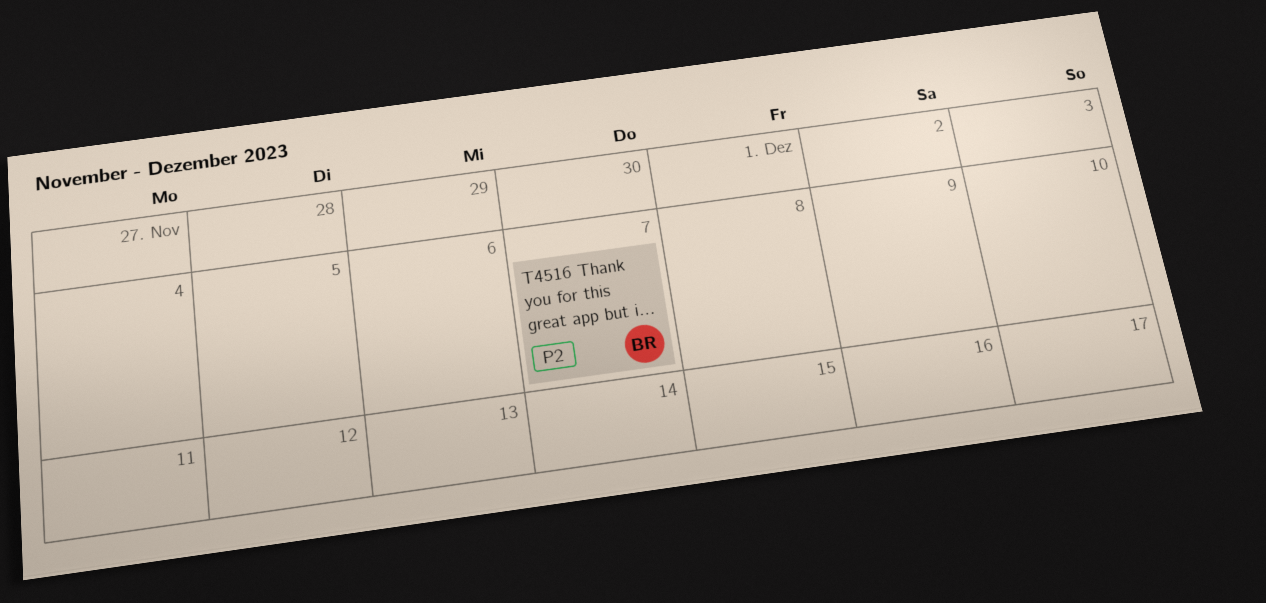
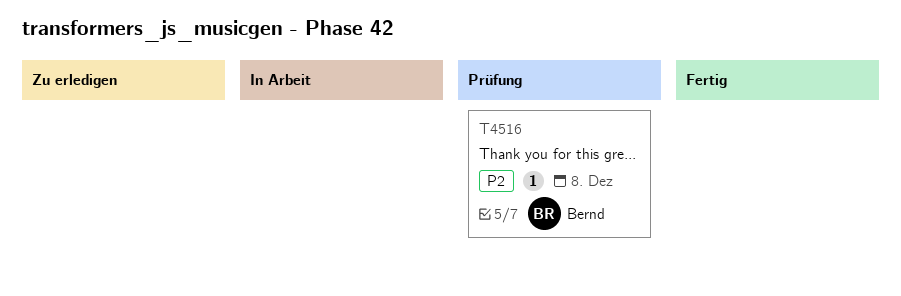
T4516, due: Dec 7 -> Dec 8

